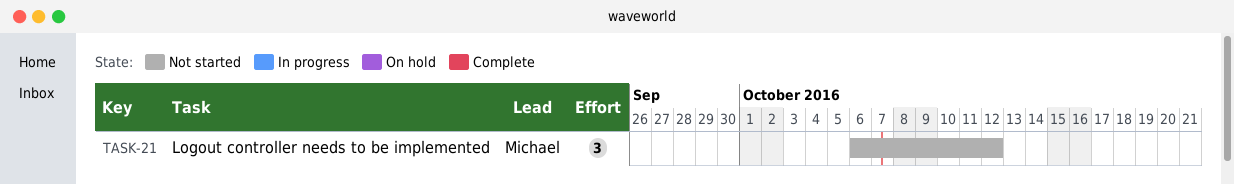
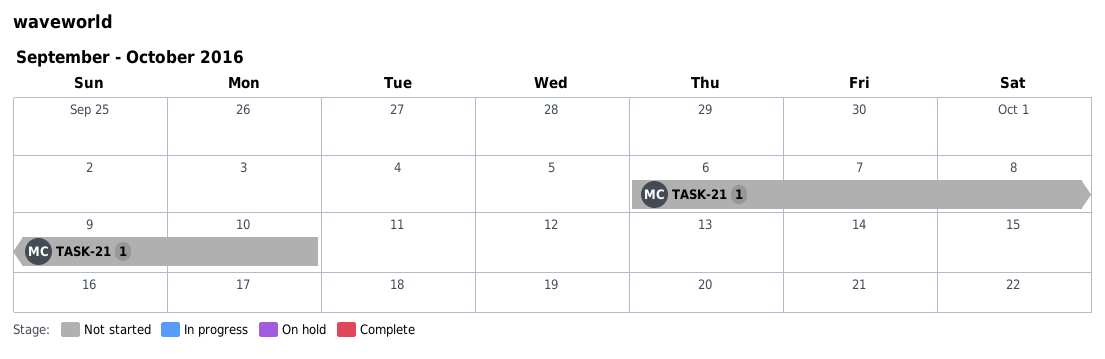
TASK-21, estimate: 3 -> 1
TASK-21, due: Oct 12 -> Oct 10

